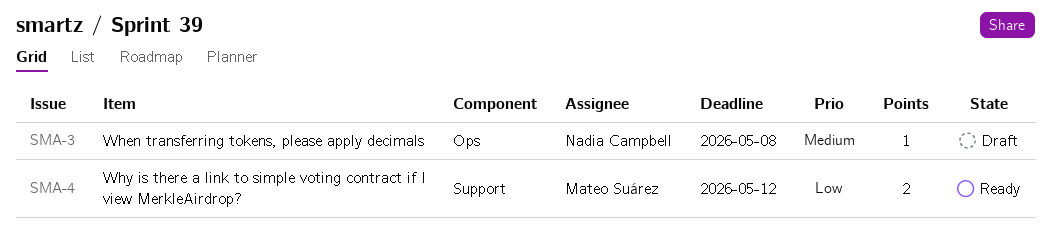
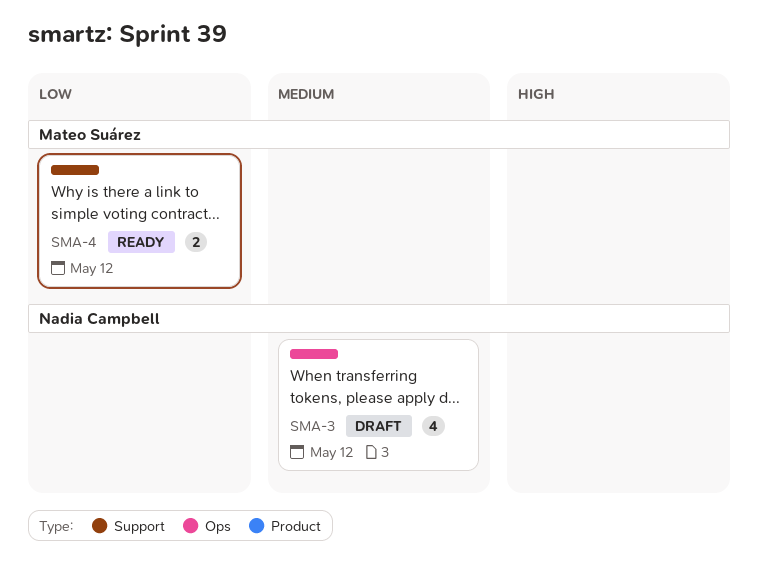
SMA-3, estimate: 1 -> 4
SMA-3, due: May 8 -> May 12

